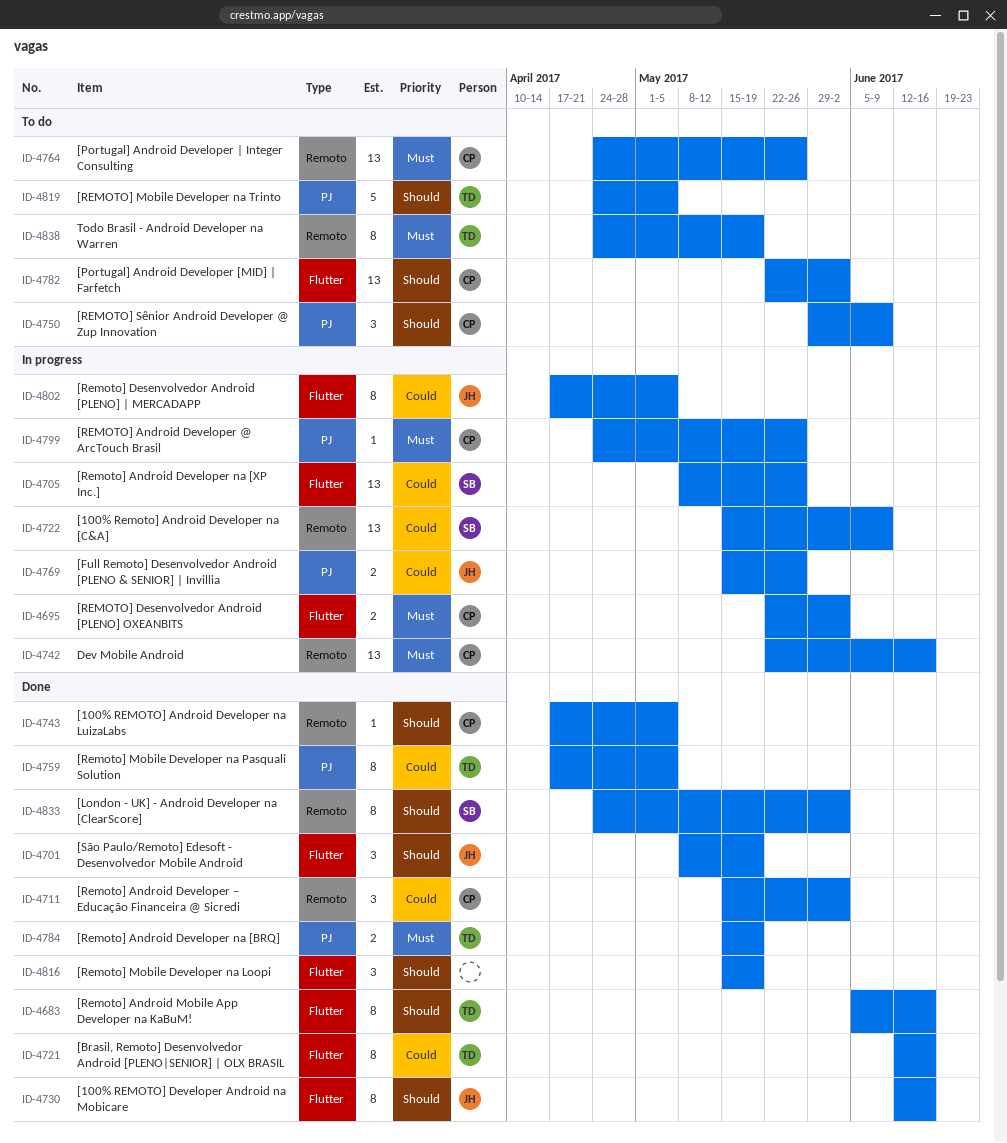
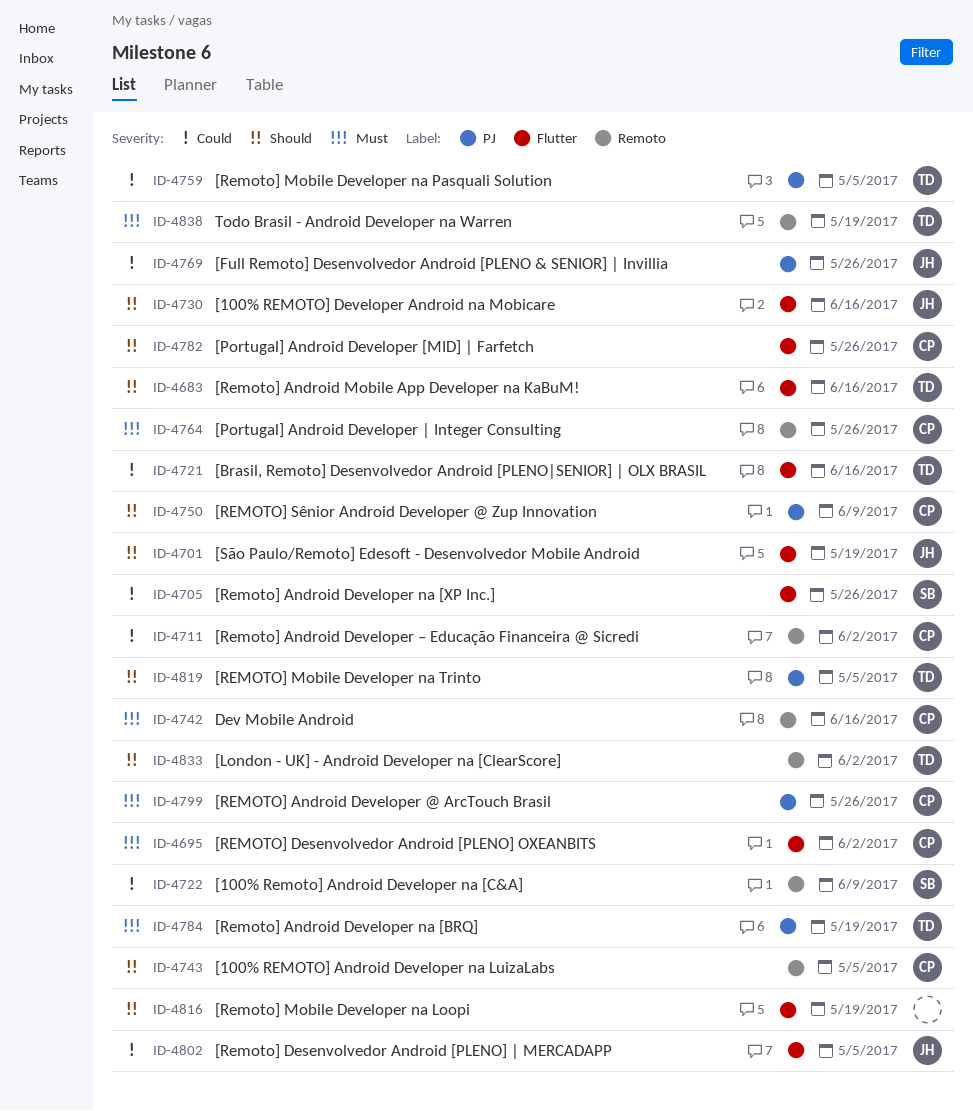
ID-4782, due: Jun 2 -> May 26
ID-4833, owner: SB -> TD

